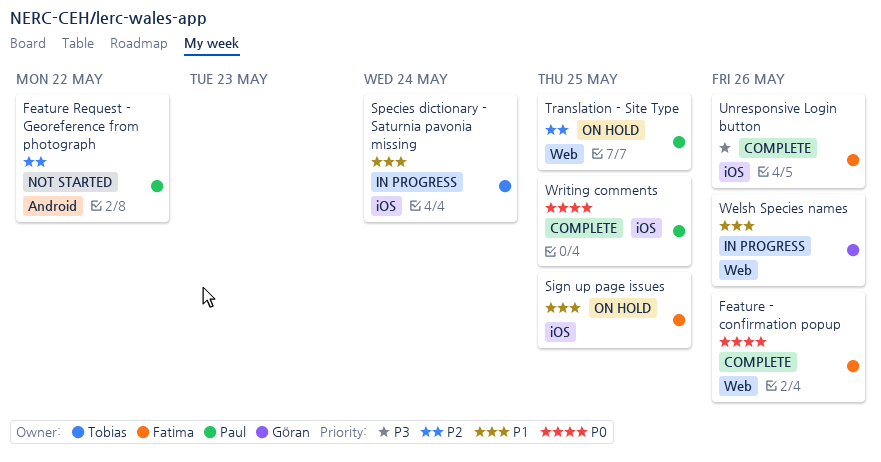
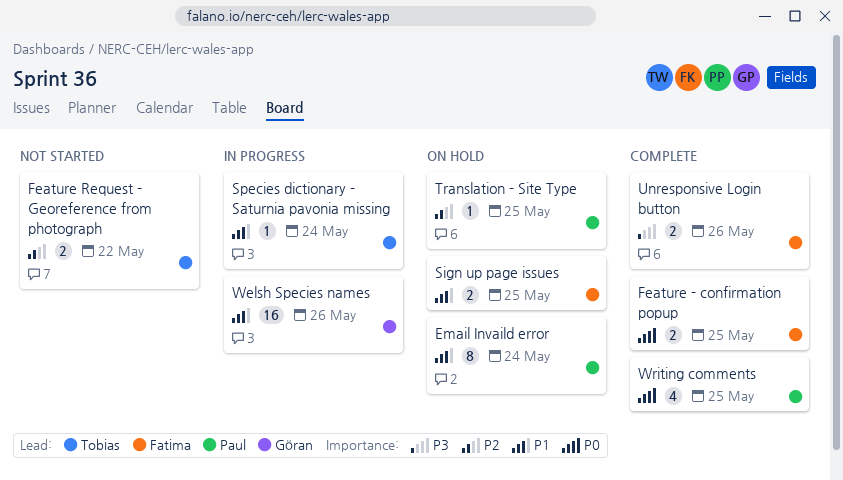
Email Invaild error: none -> present
Feature - confirmation popup, due: May 26 -> May 25
Feature Request - Georeference from photograph, owner: Paul -> Tobias

